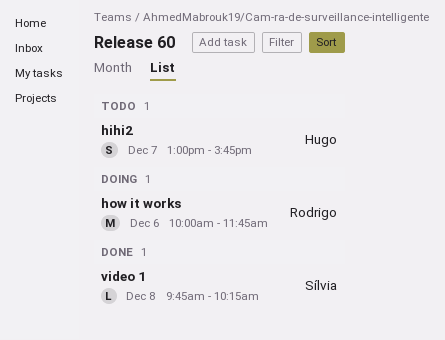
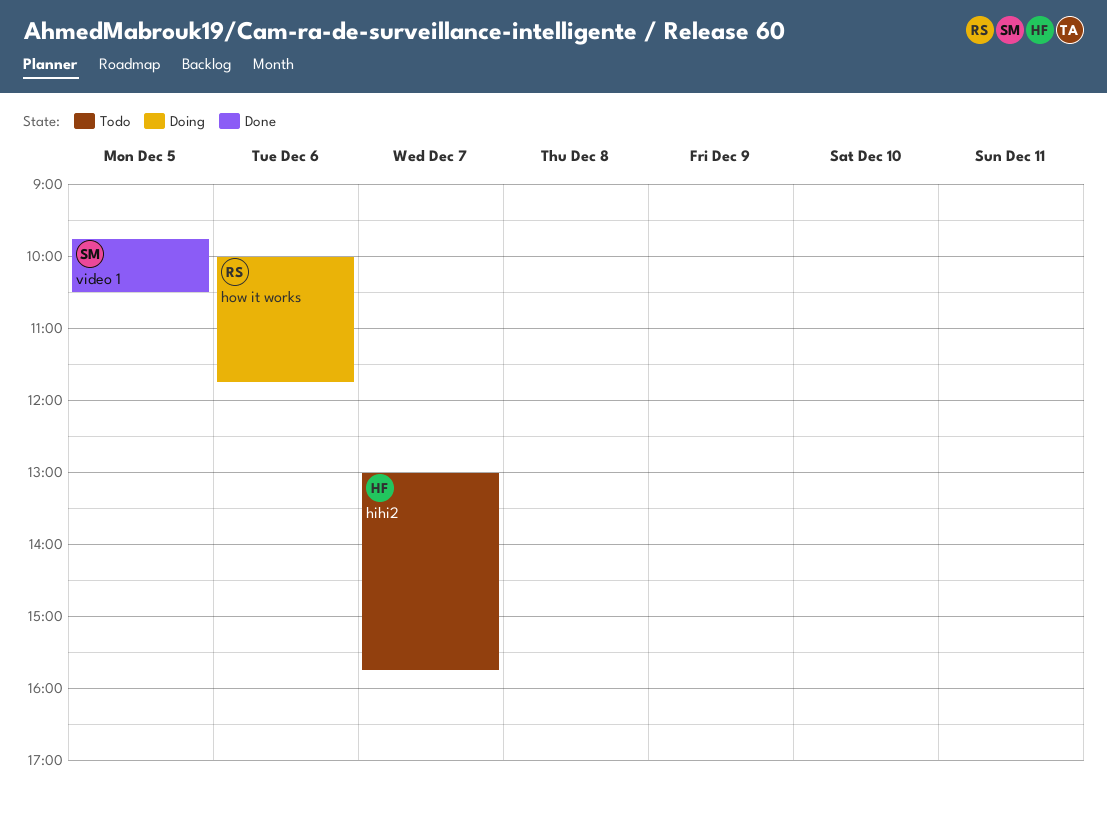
video 1, day: Dec 8 -> Dec 5
video 1, ends: 10:15 -> 10:30

